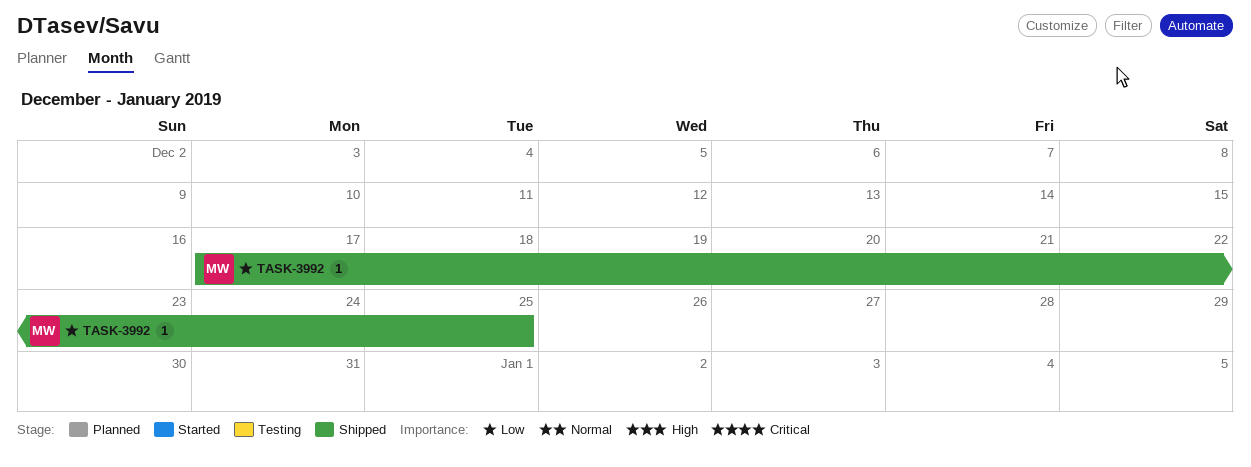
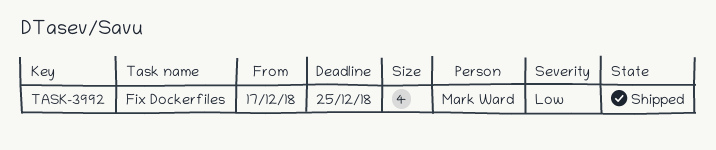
TASK-3992, estimate: 1 -> 4

